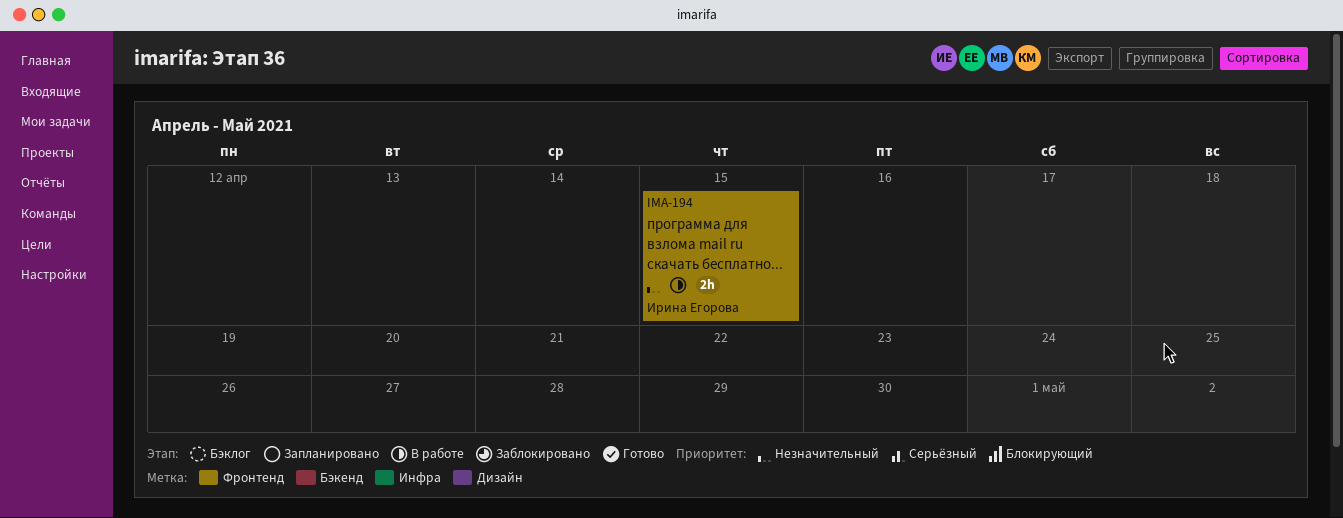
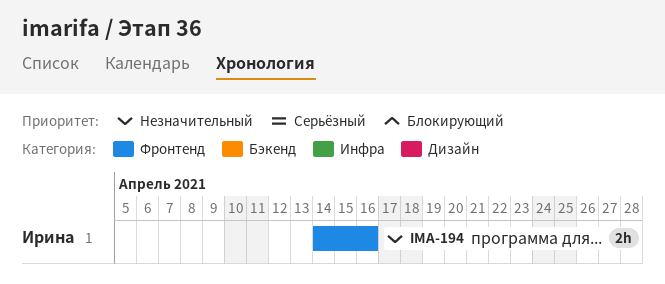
IMA-194, due: Apr 15 -> Apr 16

